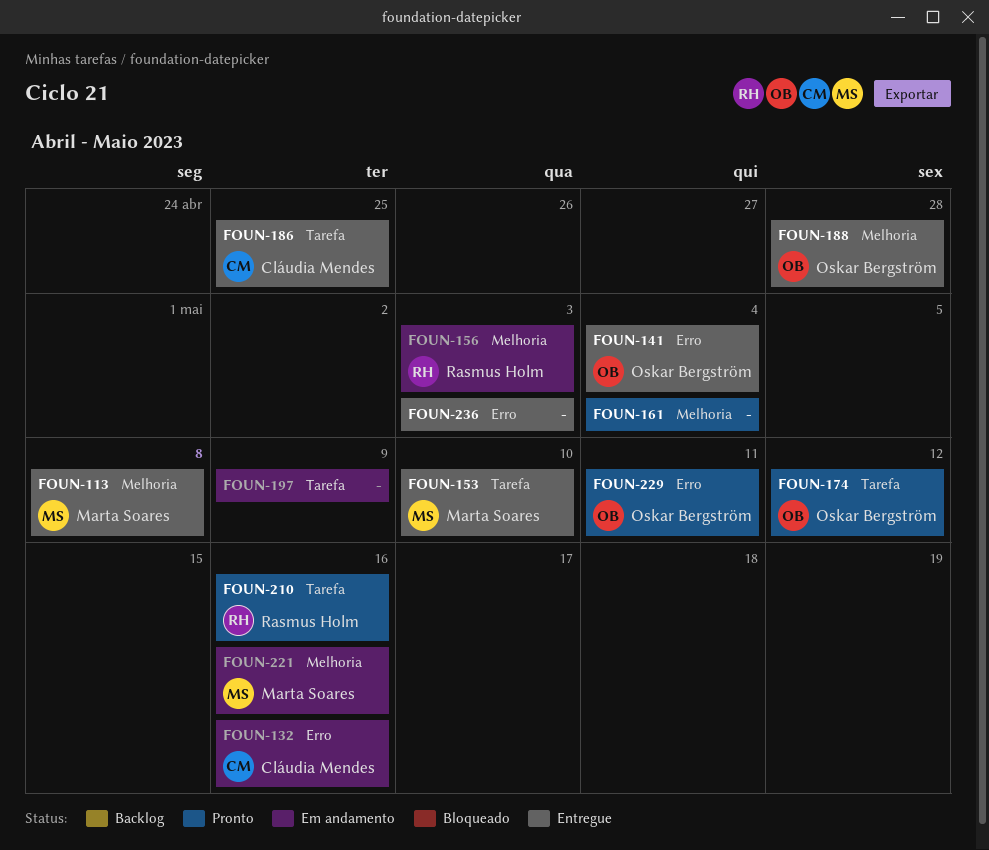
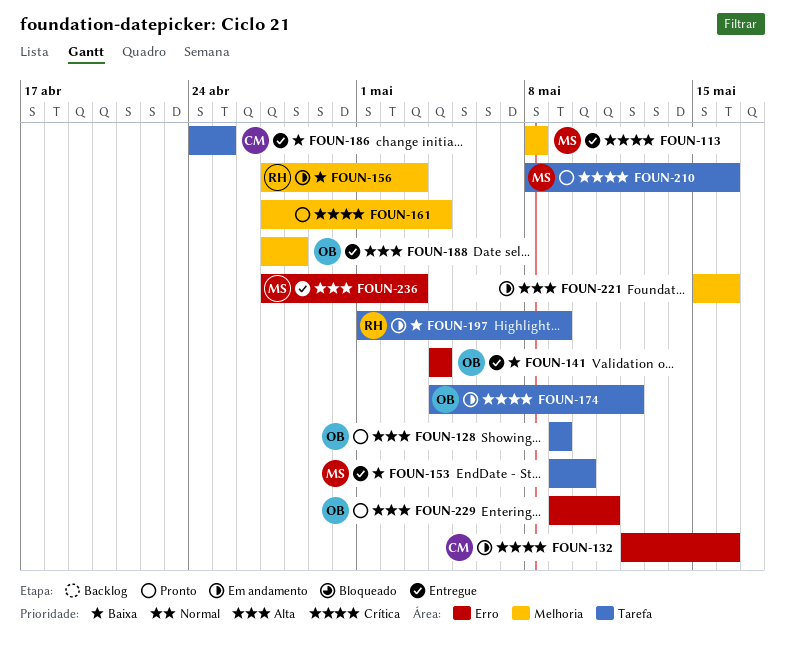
FOUN-128: none -> present
FOUN-174, status: Pronto -> Em andamento
FOUN-197, owner: none -> Rasmus Holm
FOUN-210, owner: Rasmus Holm -> Marta Soares
FOUN-221, owner: Marta Soares -> none
FOUN-236, owner: none -> Marta Soares

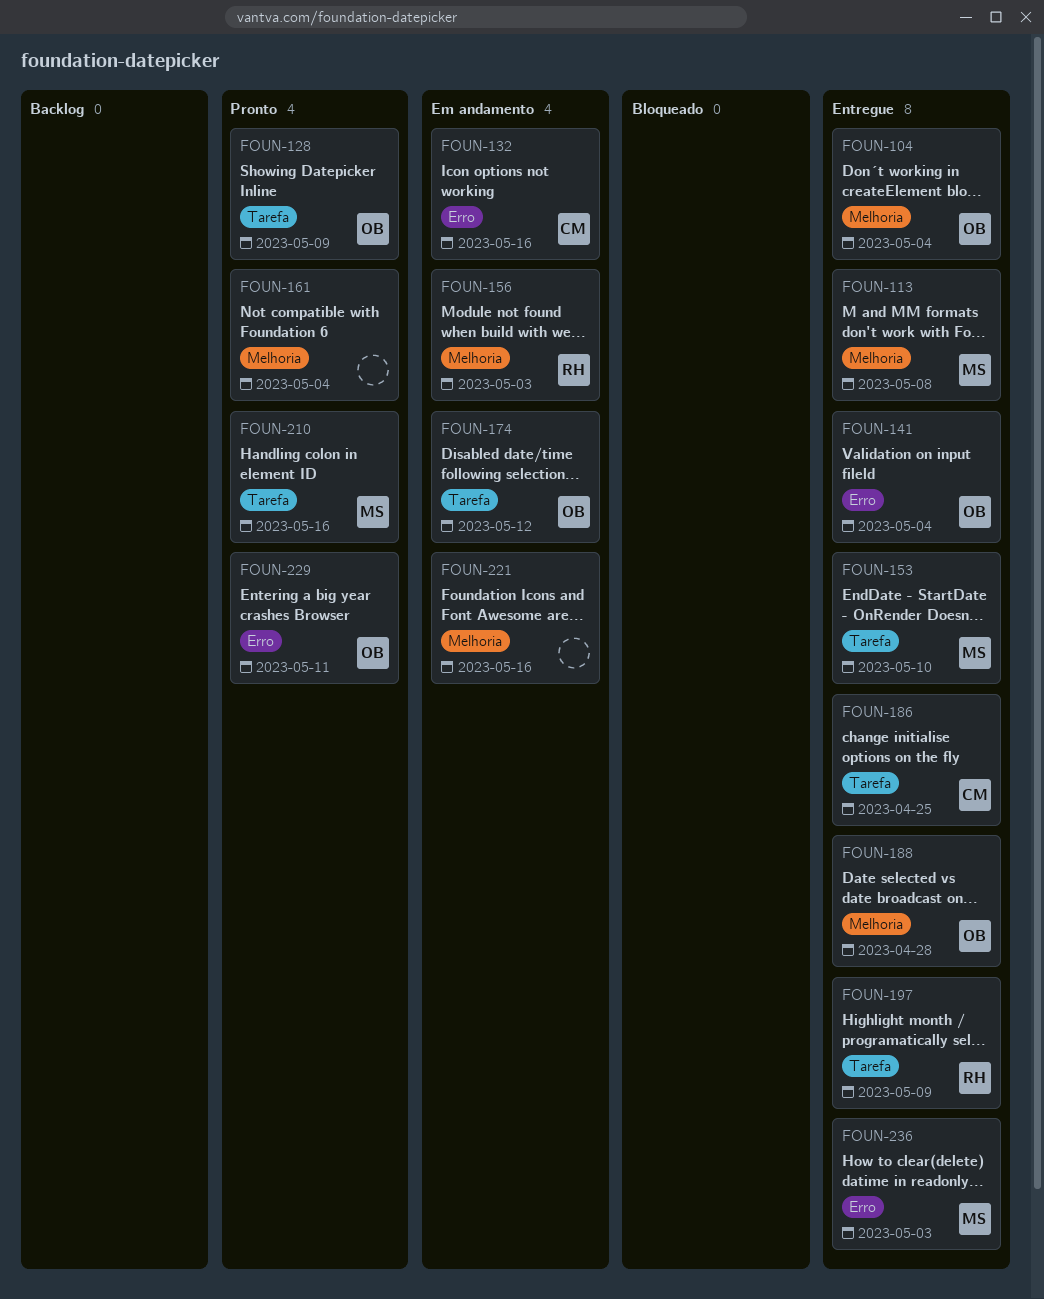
FOUN-104: none -> present
FOUN-197, status: Em andamento -> Entregue

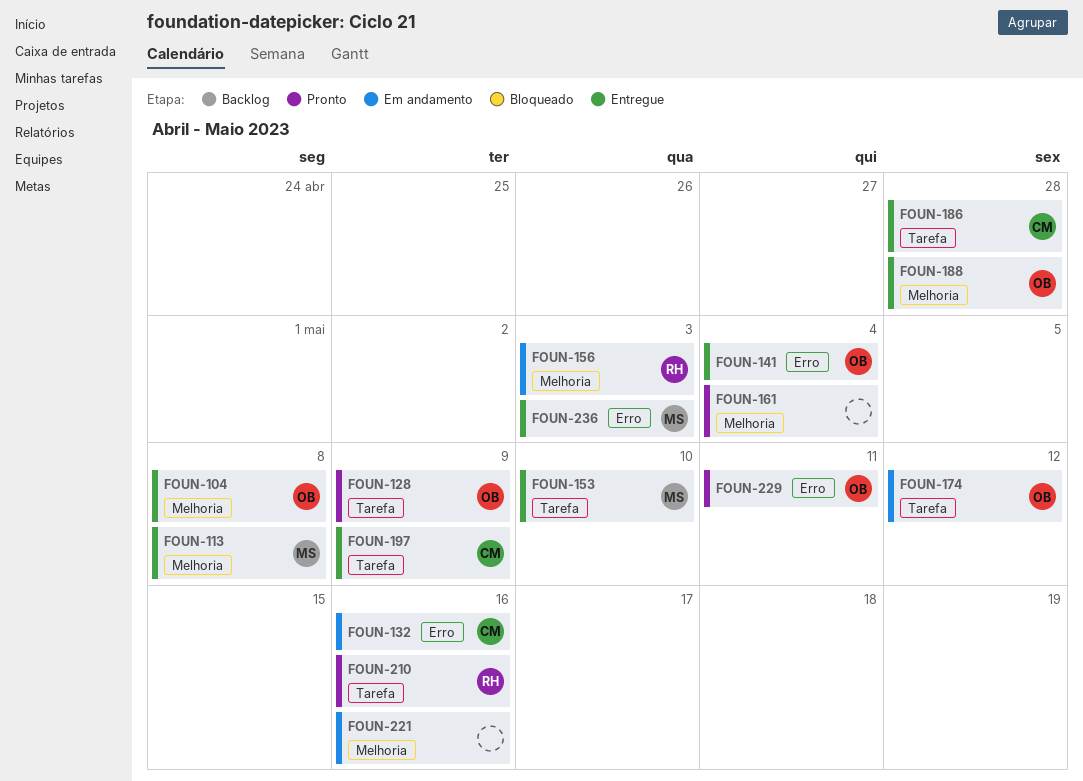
FOUN-104, due: May 4 -> May 8
FOUN-186, due: Apr 25 -> Apr 28
FOUN-197, owner: RH -> CM
FOUN-210, owner: MS -> RH

